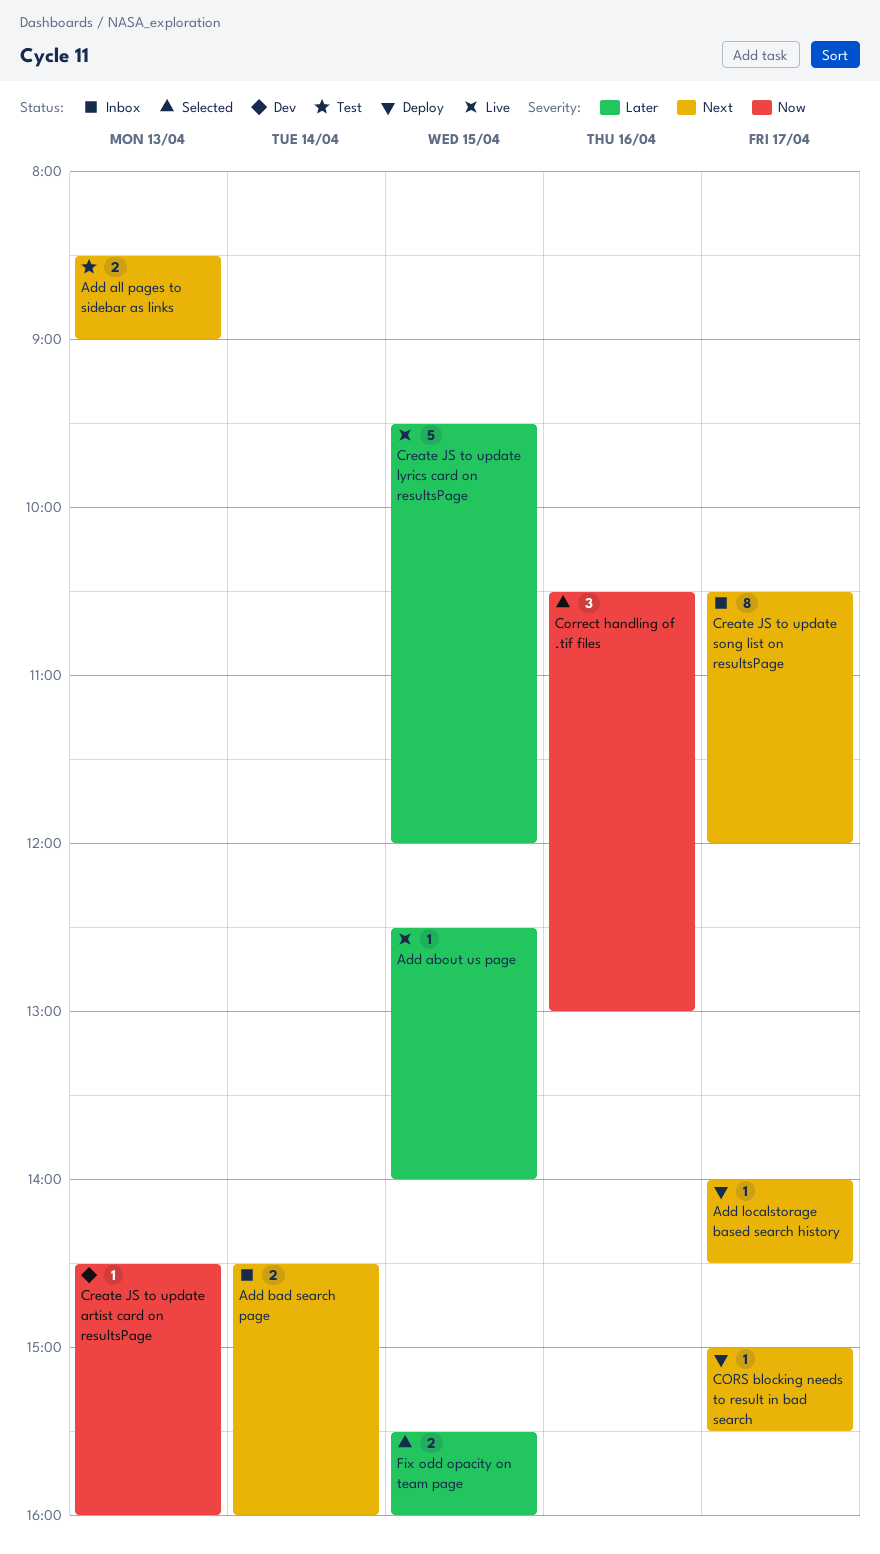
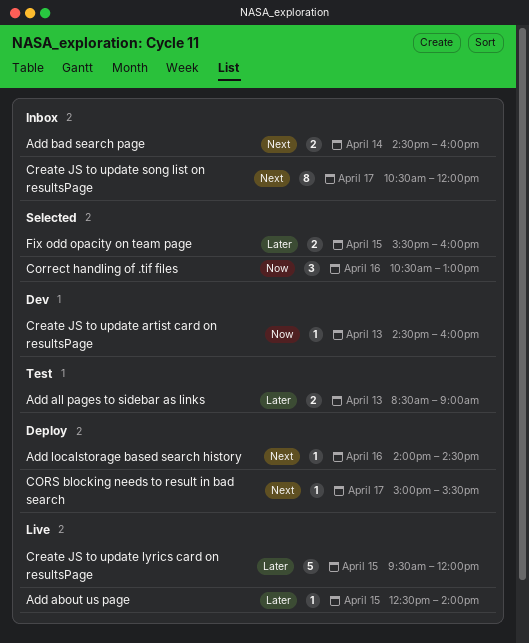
Add all pages to sidebar as links, priority: Next -> Later
Add localstorage based search history, day: Apr 17 -> Apr 16

